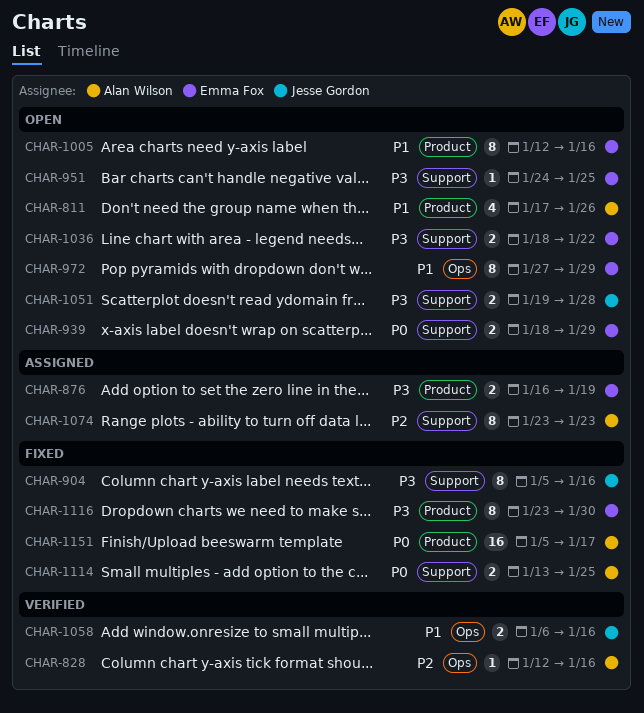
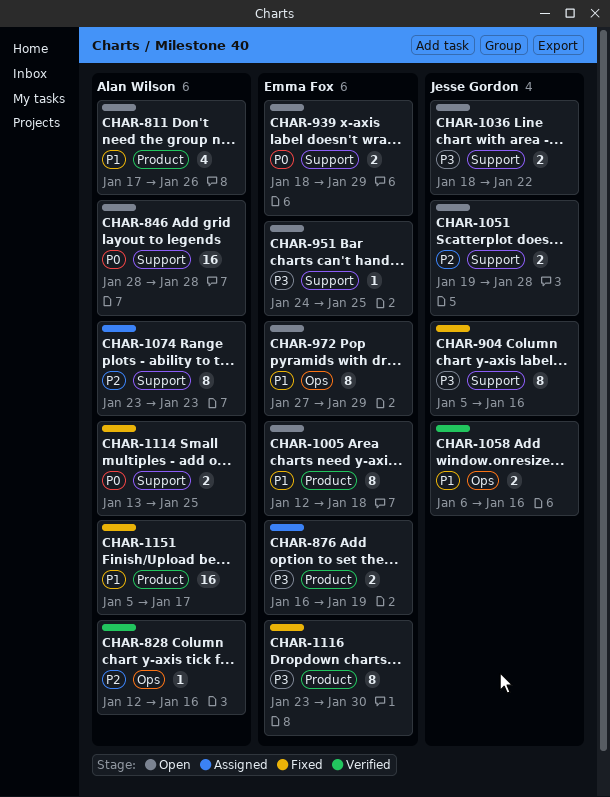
CHAR-846: none -> present
CHAR-1005, due: Jan 16 -> Jan 18
CHAR-1036, owner: Emma Fox -> Jesse Gordon
CHAR-1051, priority: P3 -> P2
CHAR-1151, priority: P0 -> P1

